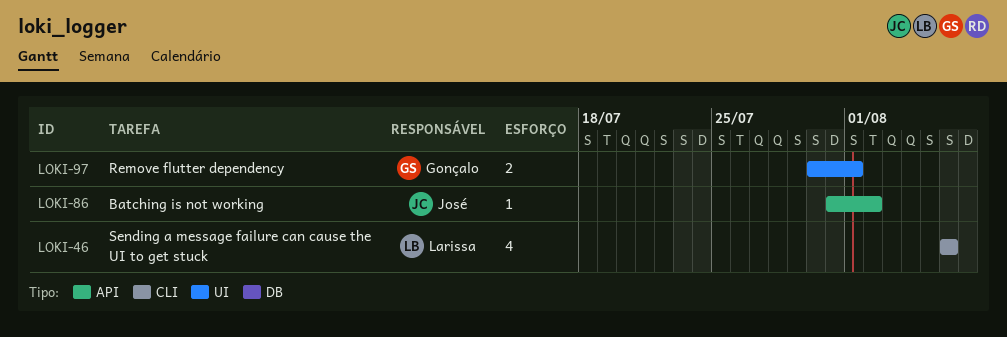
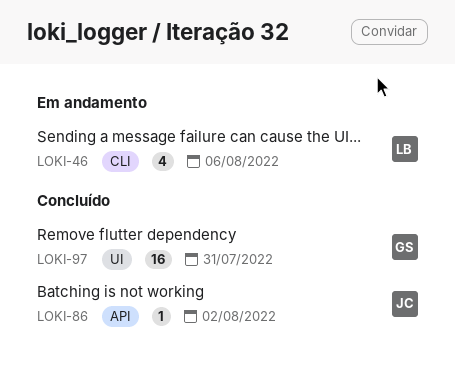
LOKI-97, estimate: 2 -> 16
LOKI-97, due: Aug 1 -> Jul 31

